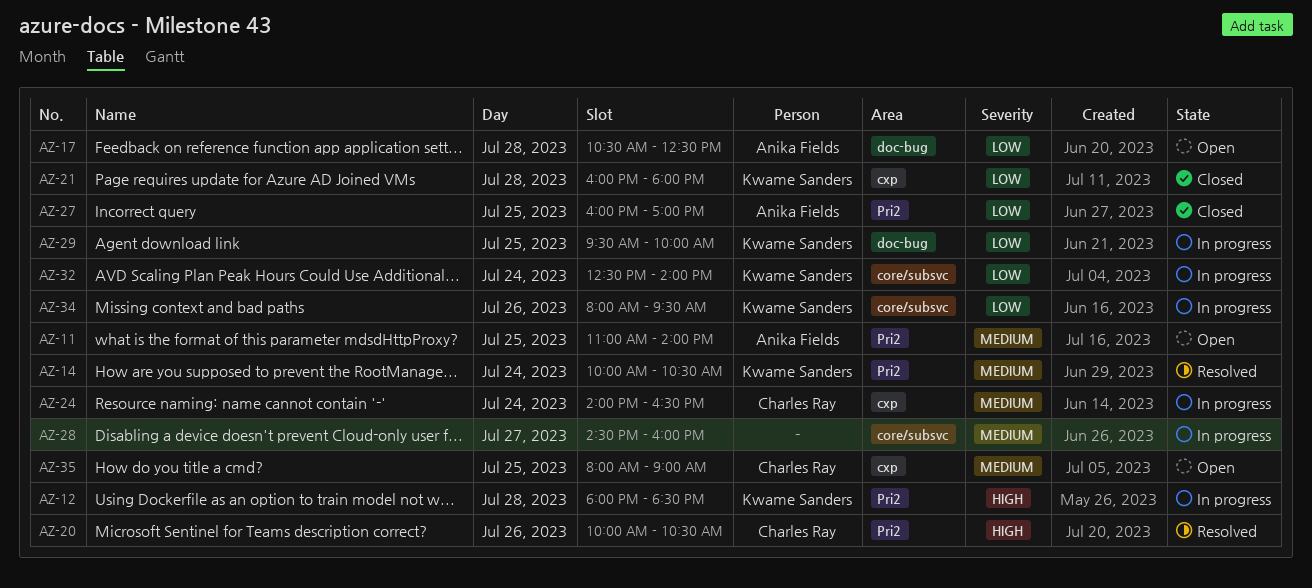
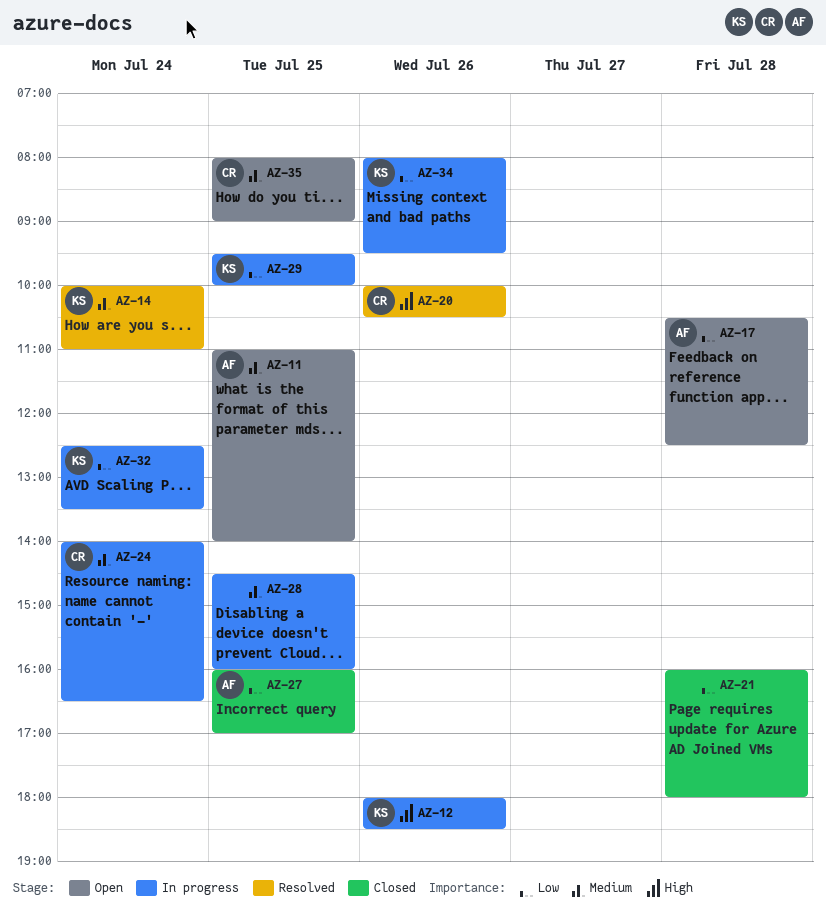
AZ-12, day: Jul 28 -> Jul 26
AZ-14, ends: 10:30 -> 11:00
AZ-21, owner: Kwame Sanders -> none
AZ-28, day: Jul 27 -> Jul 25
AZ-32, ends: 14:00 -> 13:30

